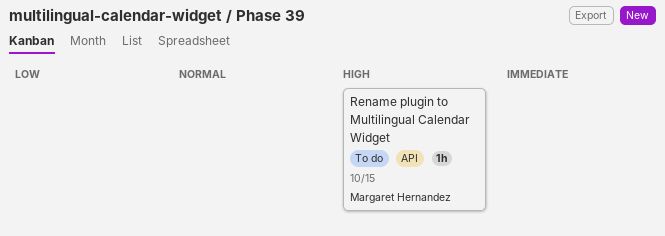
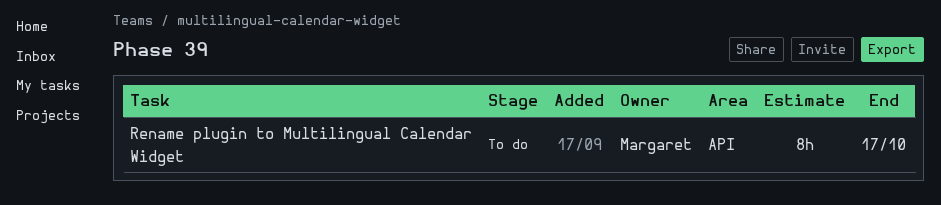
Rename plugin to Multilingual Calendar Widget, estimate: 1h -> 8h
Rename plugin to Multilingual Calendar Widget, due: Oct 15 -> Oct 17

